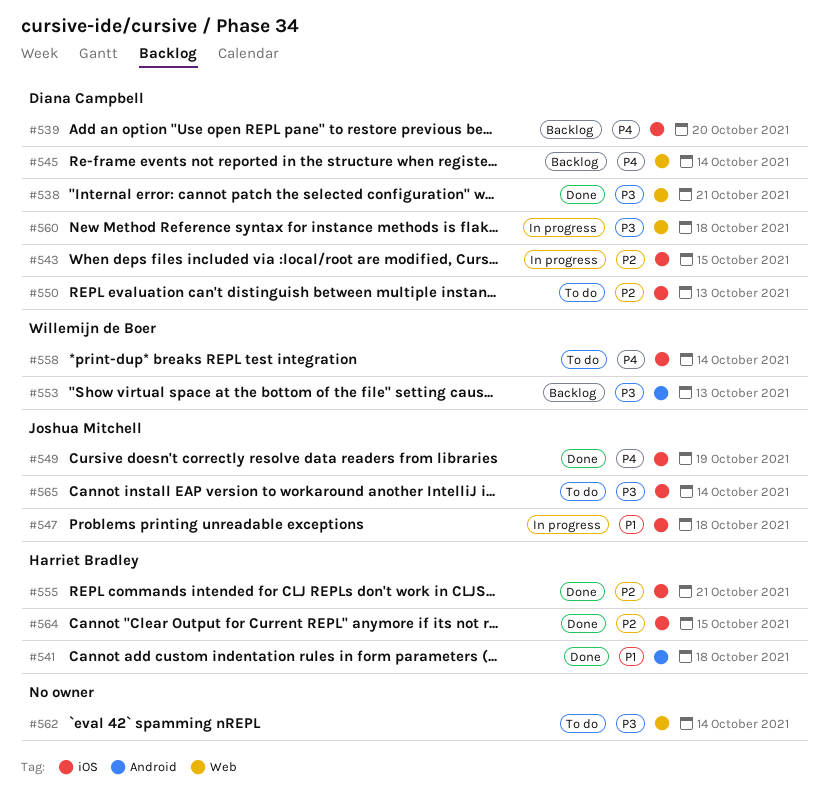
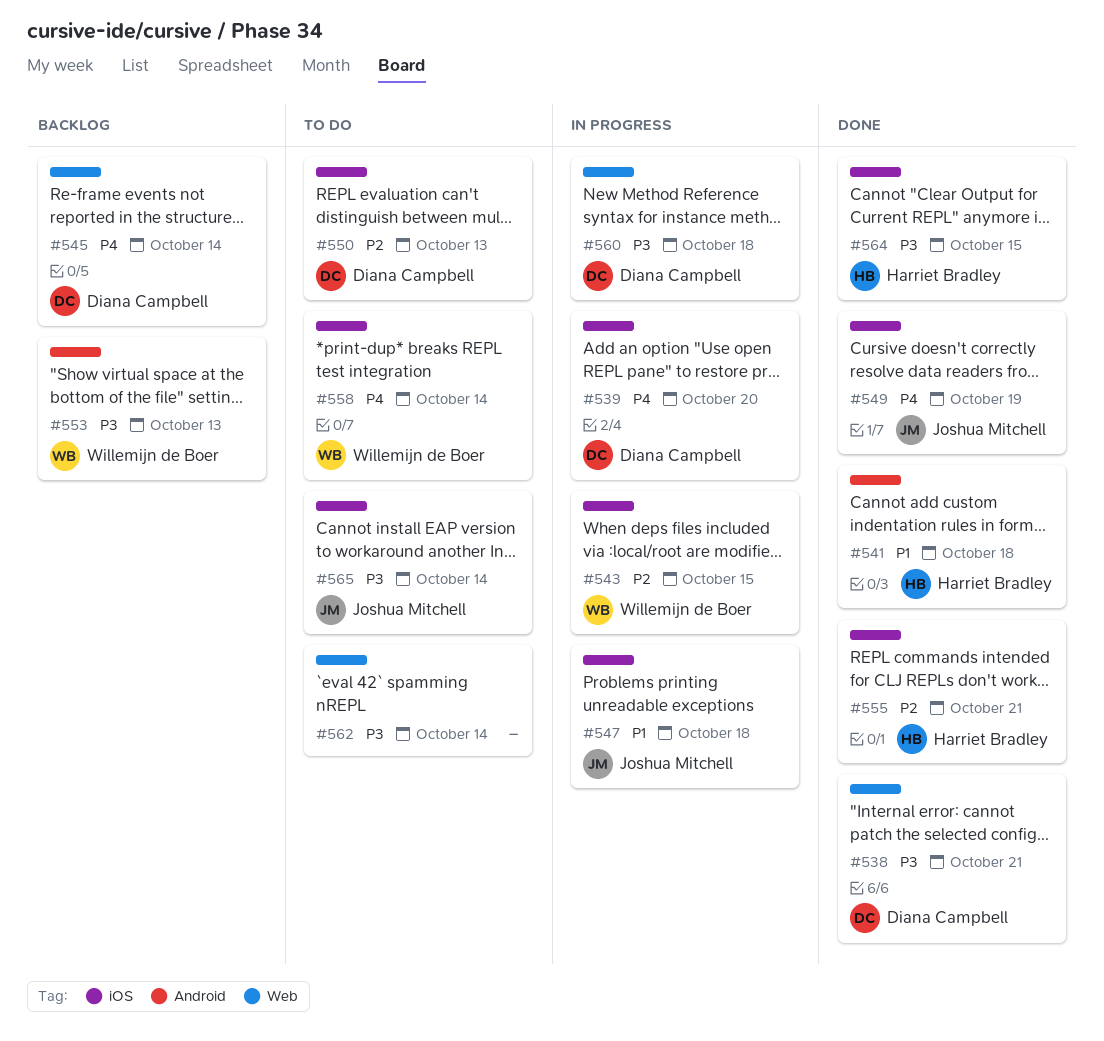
#539, status: Backlog -> In progress
#543, owner: Diana Campbell -> Willemijn de Boer
#564, priority: P2 -> P3

